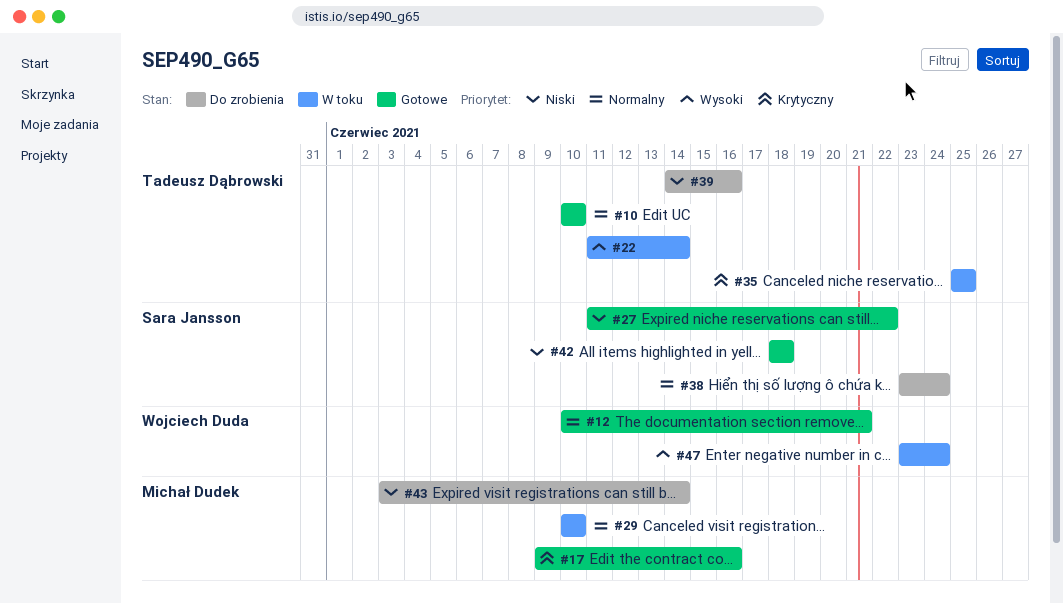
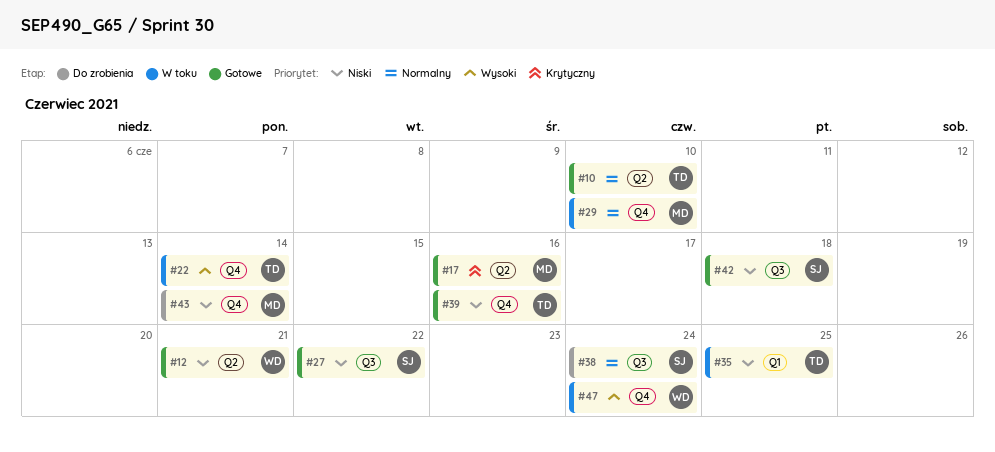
#12, priority: Normalny -> Niski
#35, priority: Krytyczny -> Niski
#39, status: Do zrobienia -> Gotowe

